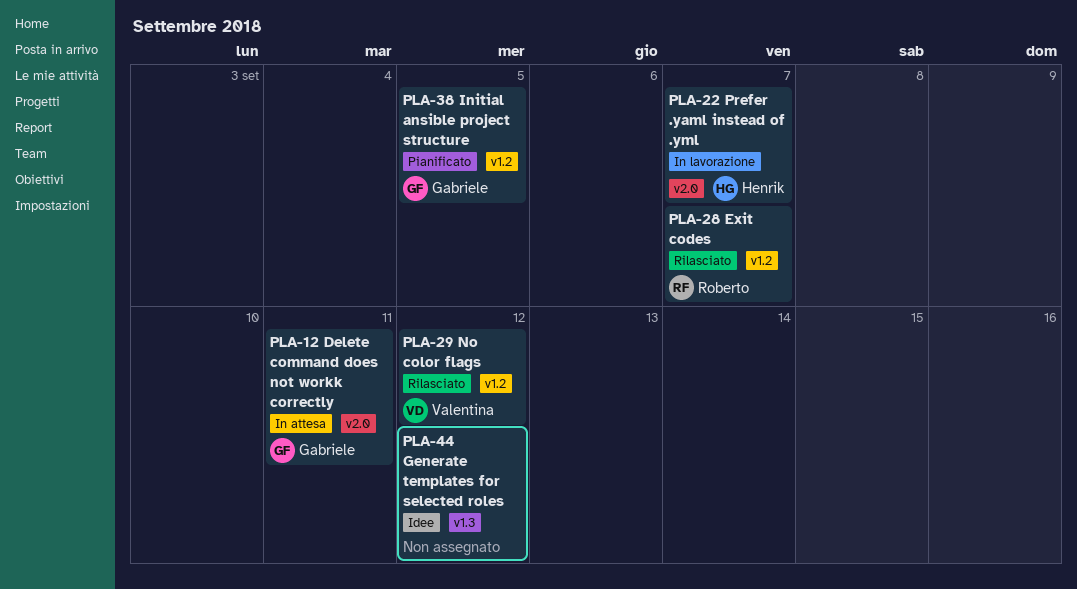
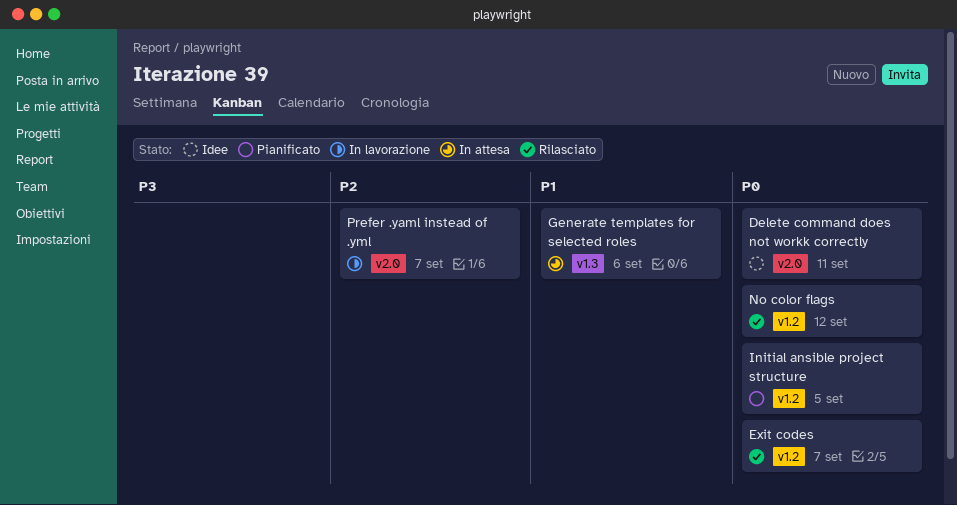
Delete command does not workk correctly, status: In attesa -> Idee
Generate templates for selected roles, status: Idee -> In attesa
Generate templates for selected roles, due: Sep 12 -> Sep 6

